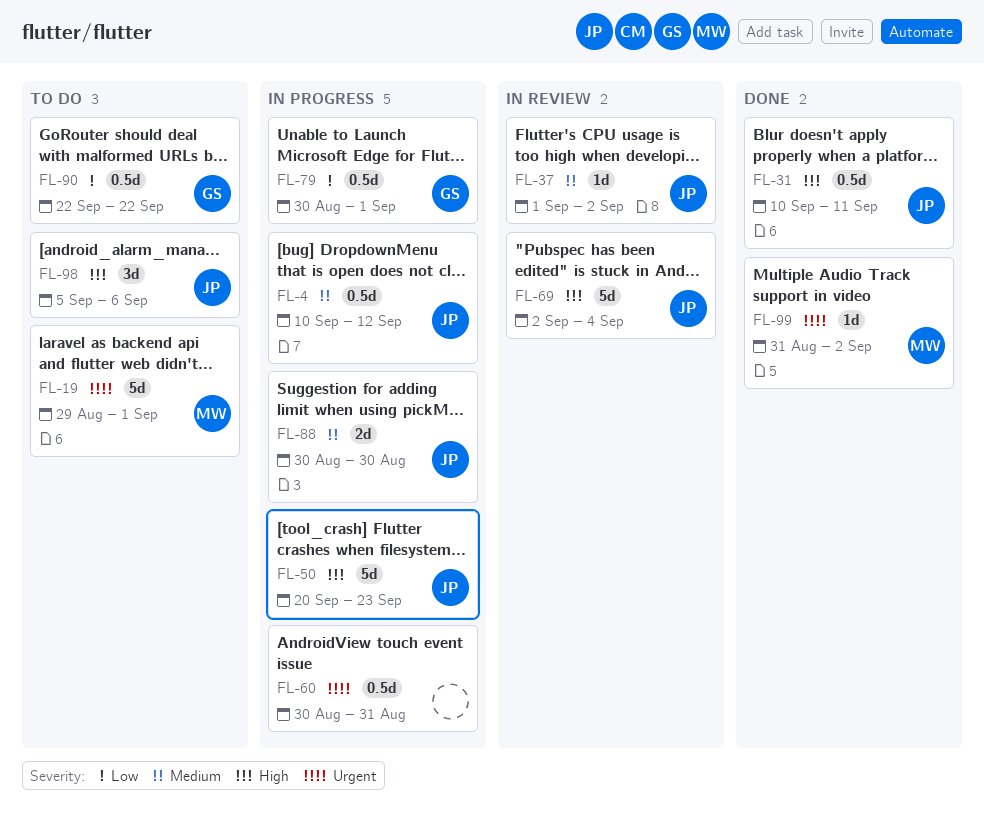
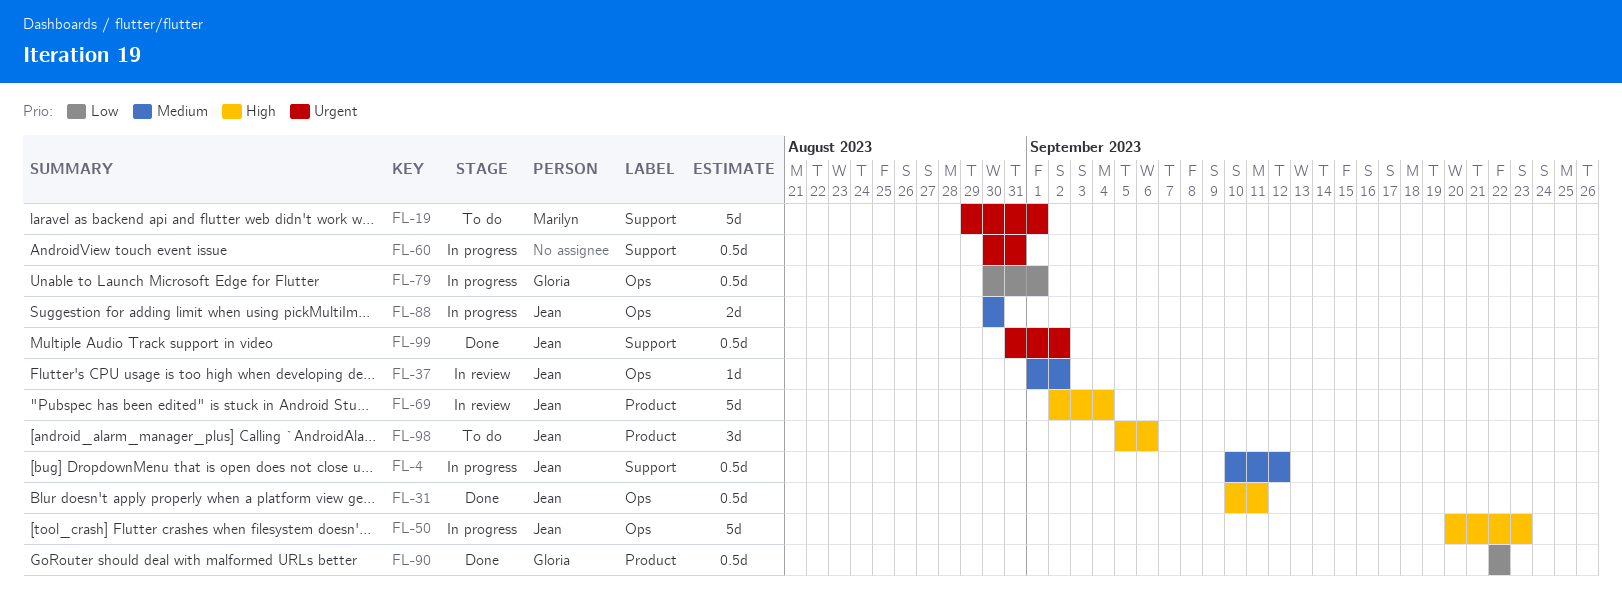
FL-90, status: To do -> Done
FL-99, owner: Marilyn -> Jean
FL-99, estimate: 1d -> 0.5d

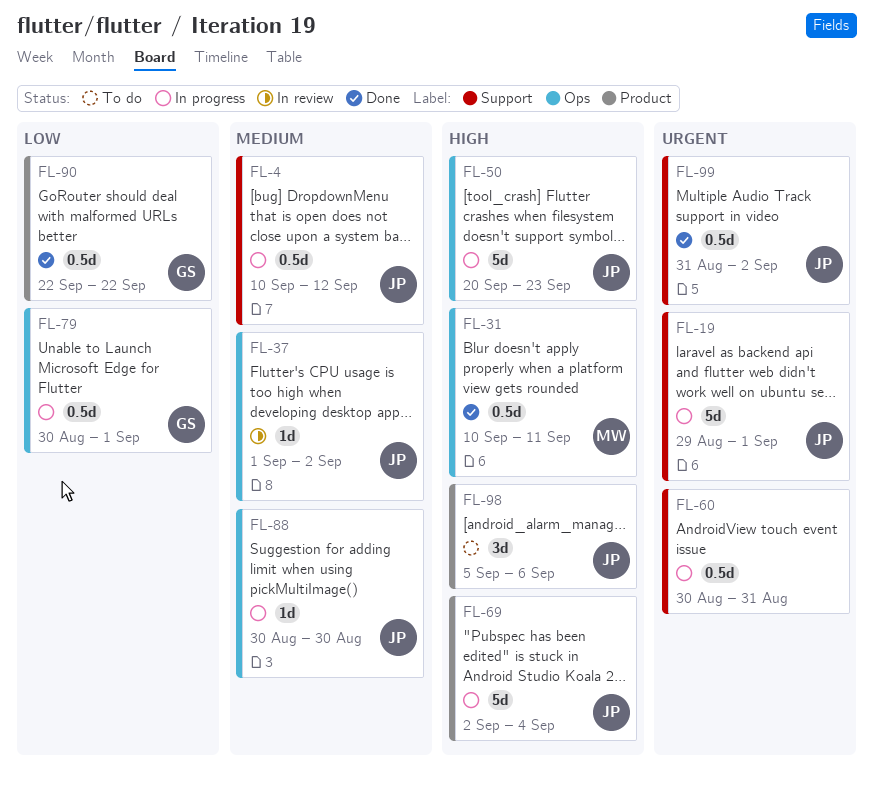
FL-19, status: To do -> In progress
FL-19, owner: Marilyn -> Jean
FL-31, owner: Jean -> Marilyn
FL-69, status: In review -> In progress
FL-88, estimate: 2d -> 1d

